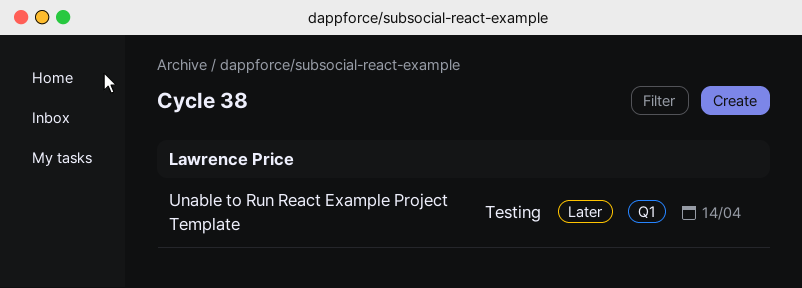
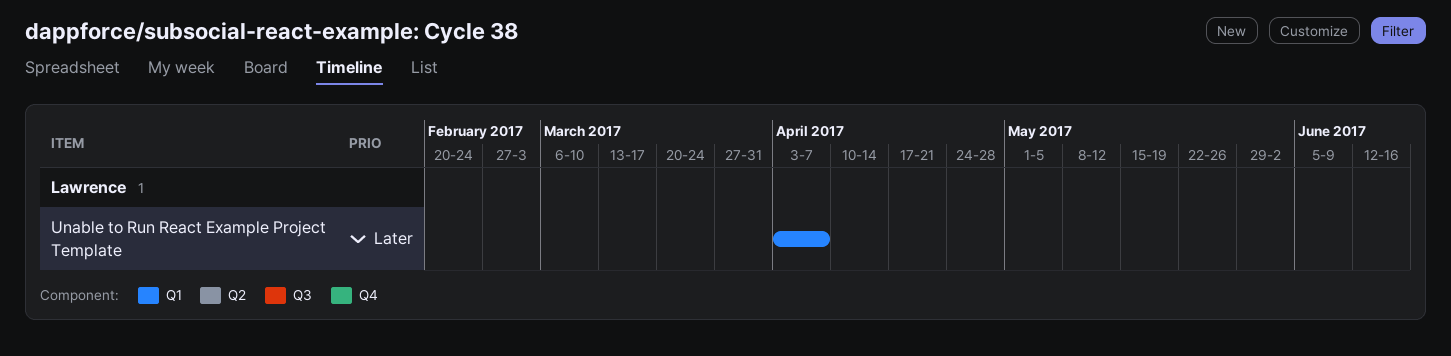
Unable to Run React Example Project Template, due: Apr 14 -> Apr 7

